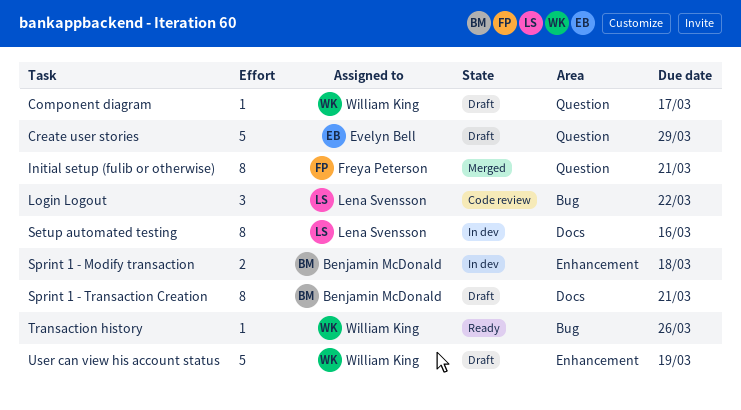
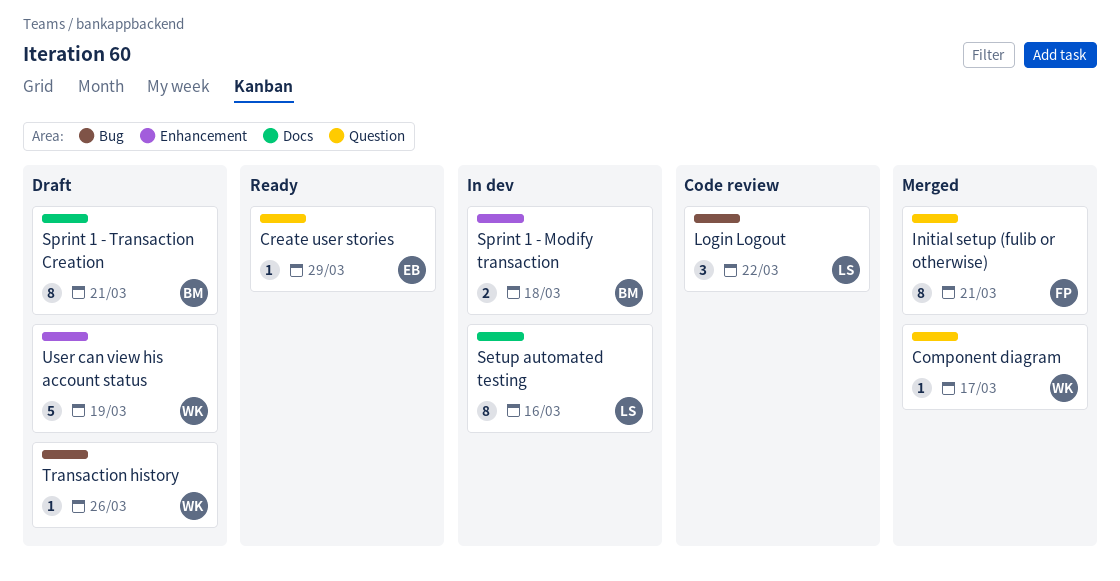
Component diagram, status: Draft -> Merged
Create user stories, status: Draft -> Ready
Create user stories, estimate: 5 -> 1
Transaction history, status: Ready -> Draft

